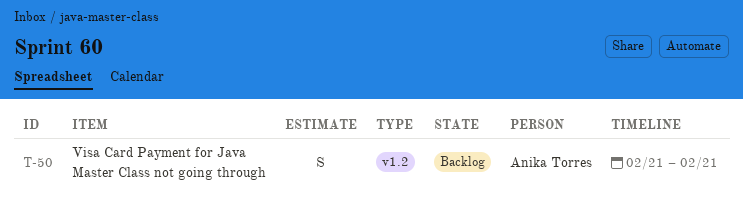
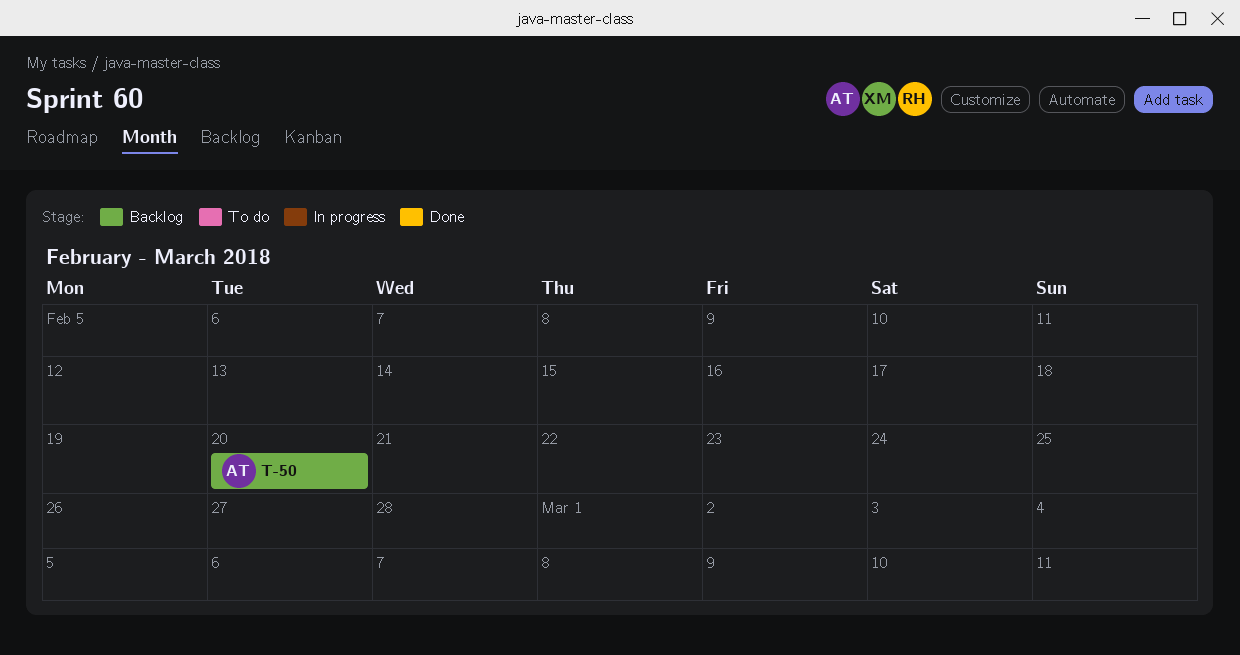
T-50, start: Feb 21 -> Feb 20
T-50, due: Feb 21 -> Feb 20

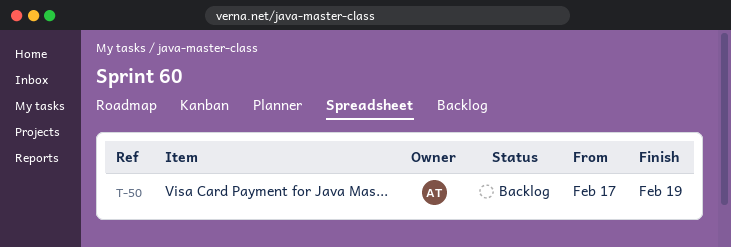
T-50, start: Feb 20 -> Feb 17
T-50, due: Feb 20 -> Feb 19

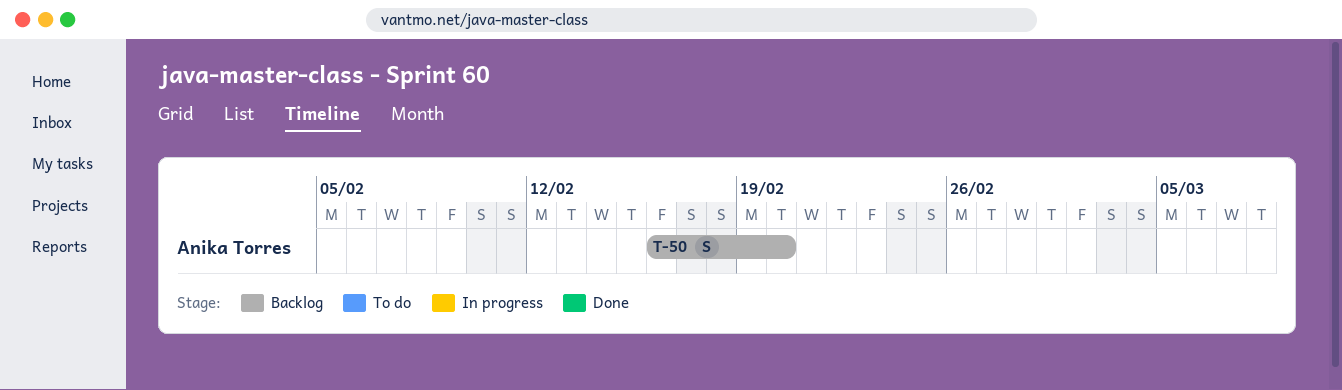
T-50, start: Feb 17 -> Feb 16
T-50, due: Feb 19 -> Feb 20

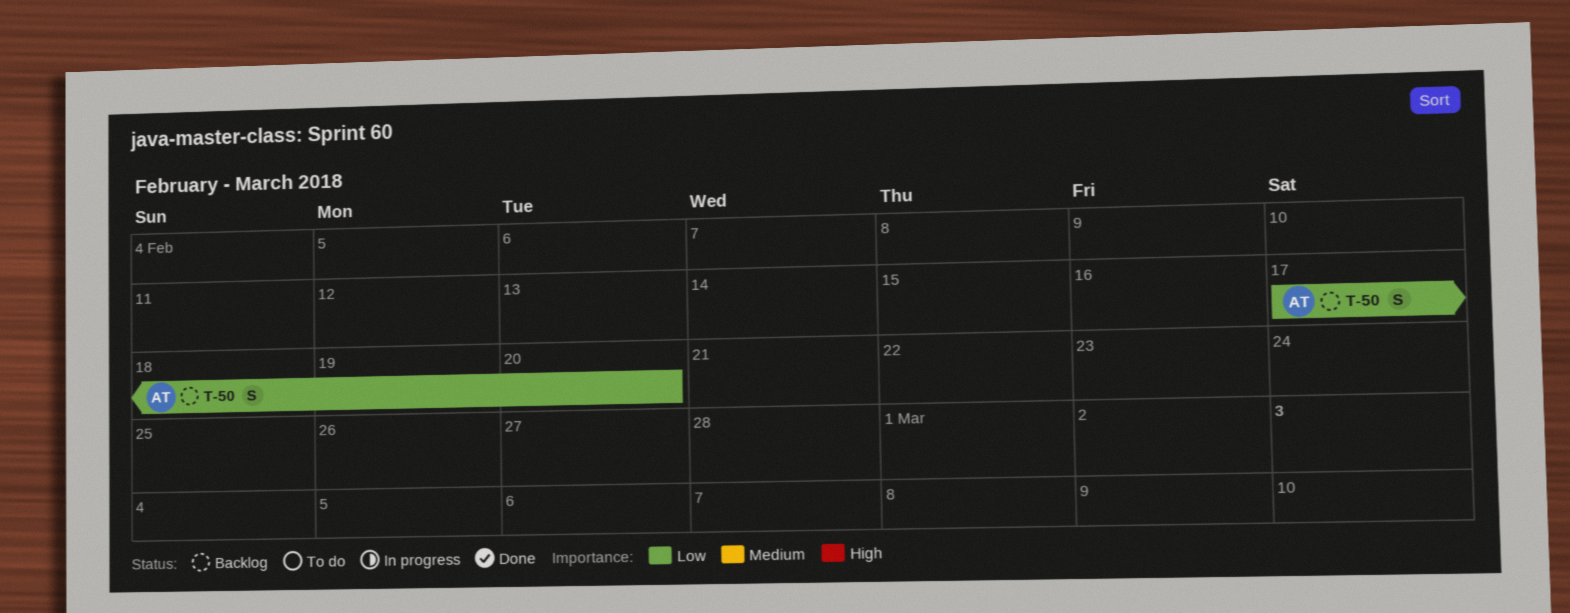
T-50, start: Feb 16 -> Feb 17

